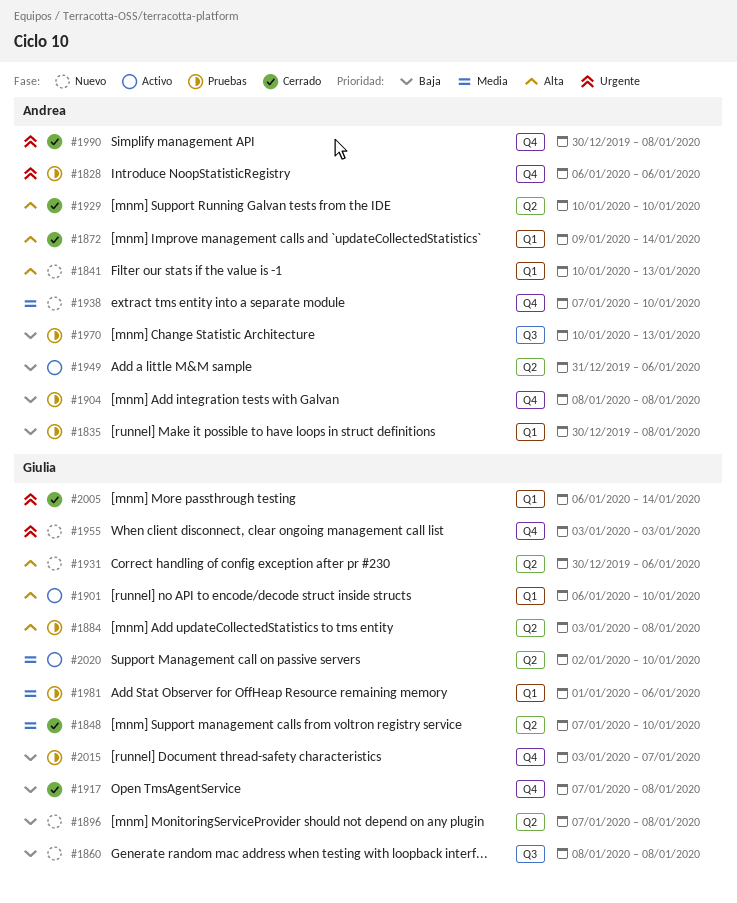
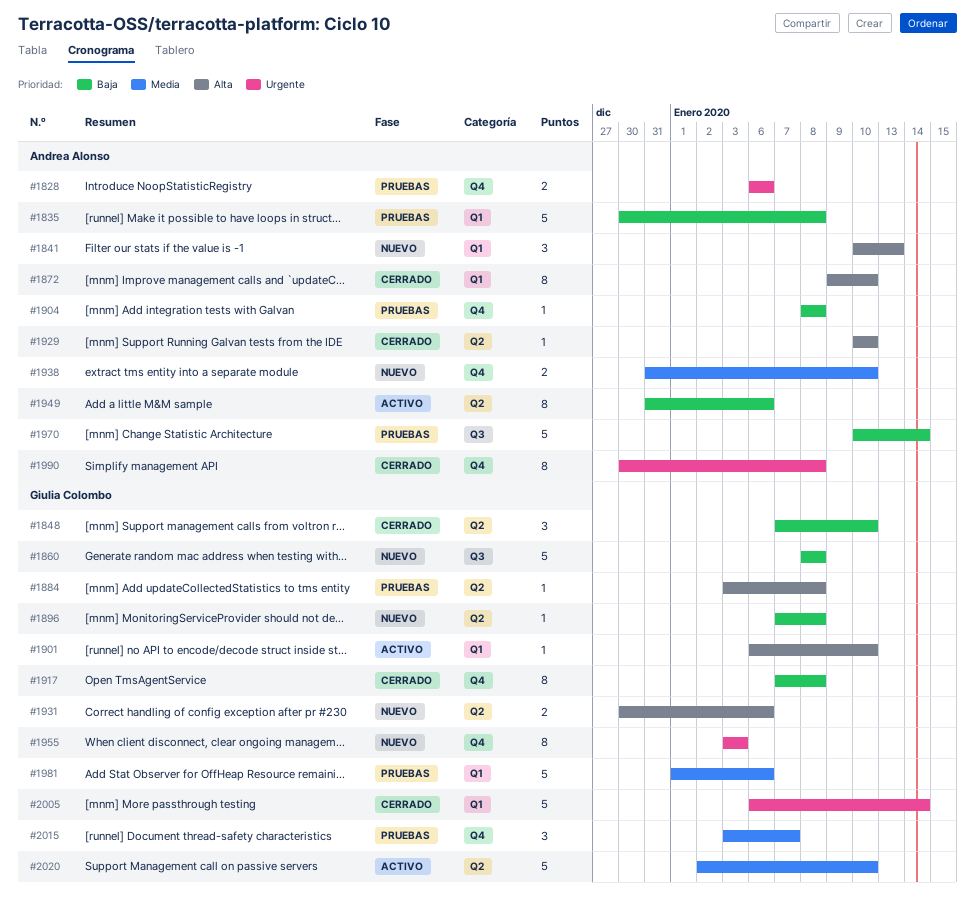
#1848, priority: Media -> Baja
#1872, due: Jan 14 -> Jan 10
#1938, start: Jan 7 -> Dec 31
#1970, due: Jan 13 -> Jan 14
#2015, priority: Baja -> Media

